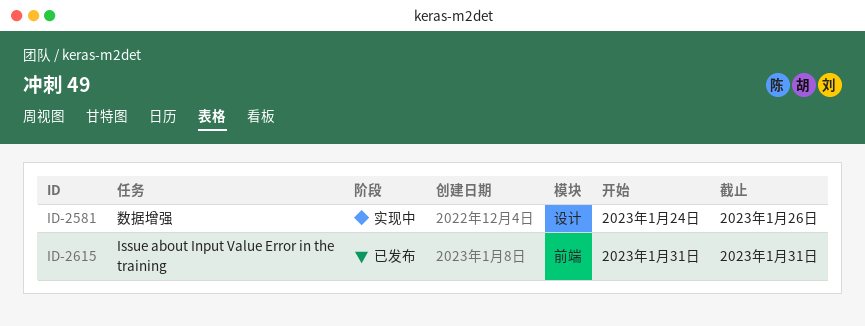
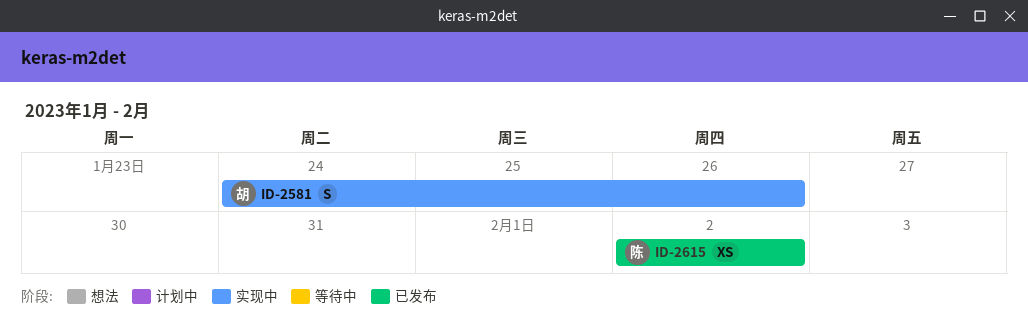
ID-2615, start: Jan 31 -> Feb 2
ID-2615, due: Jan 31 -> Feb 2

